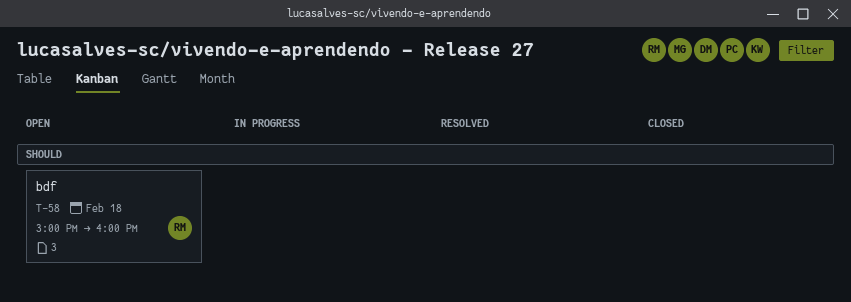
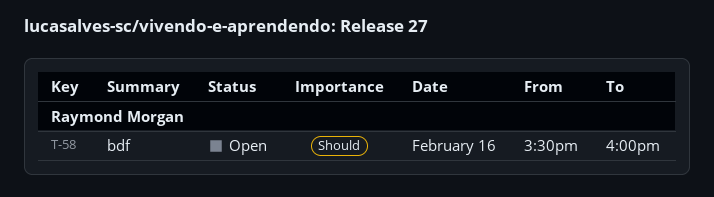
T-58, day: Feb 18 -> Feb 16
T-58, begins: 15:00 -> 15:30

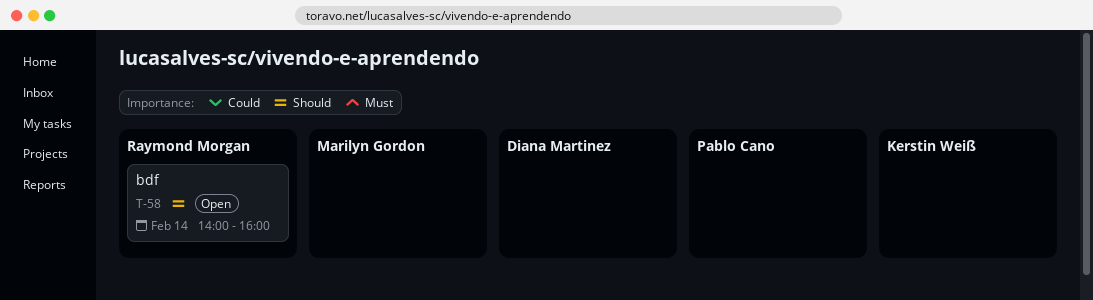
T-58, day: Feb 16 -> Feb 14
T-58, begins: 15:30 -> 14:00

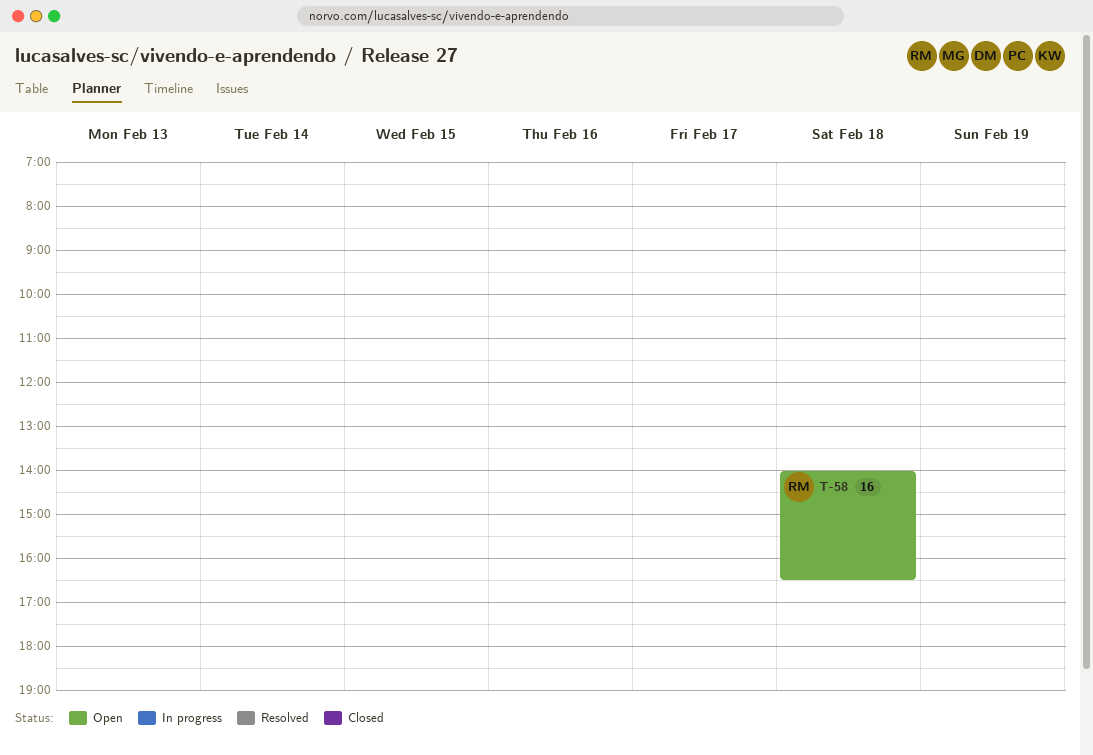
T-58, day: Feb 14 -> Feb 18
T-58, ends: 16:00 -> 16:30

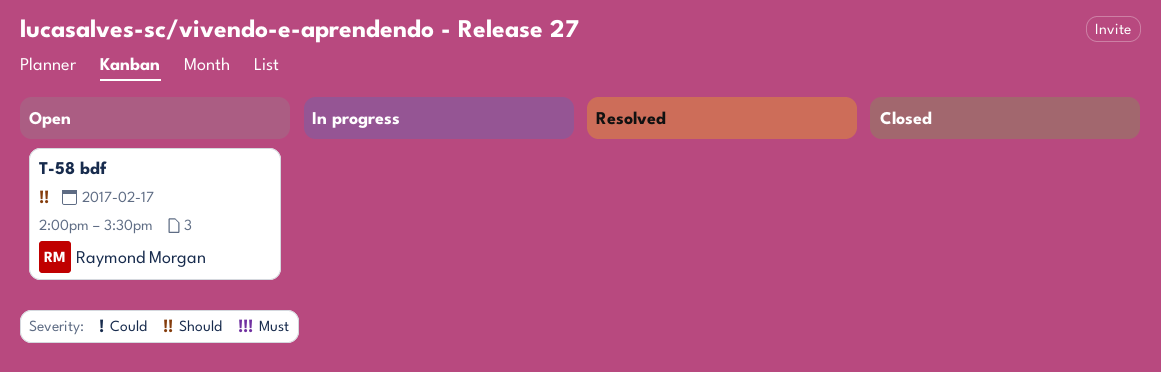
T-58, day: Feb 18 -> Feb 17
T-58, ends: 16:30 -> 15:30

